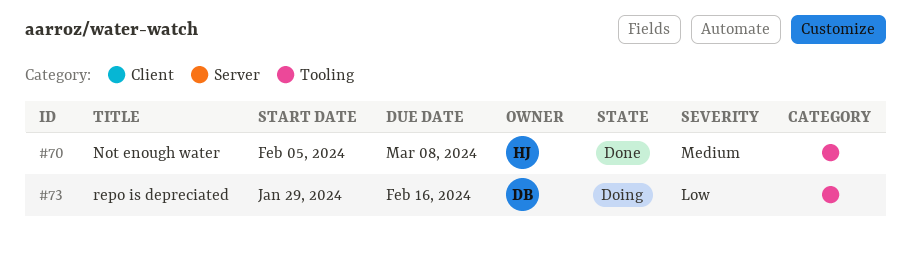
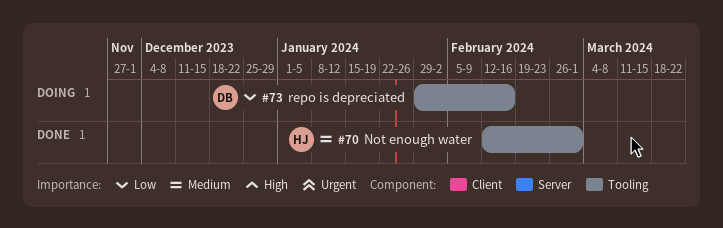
#70, start: Feb 5 -> Feb 12
#70, due: Mar 8 -> Mar 1

